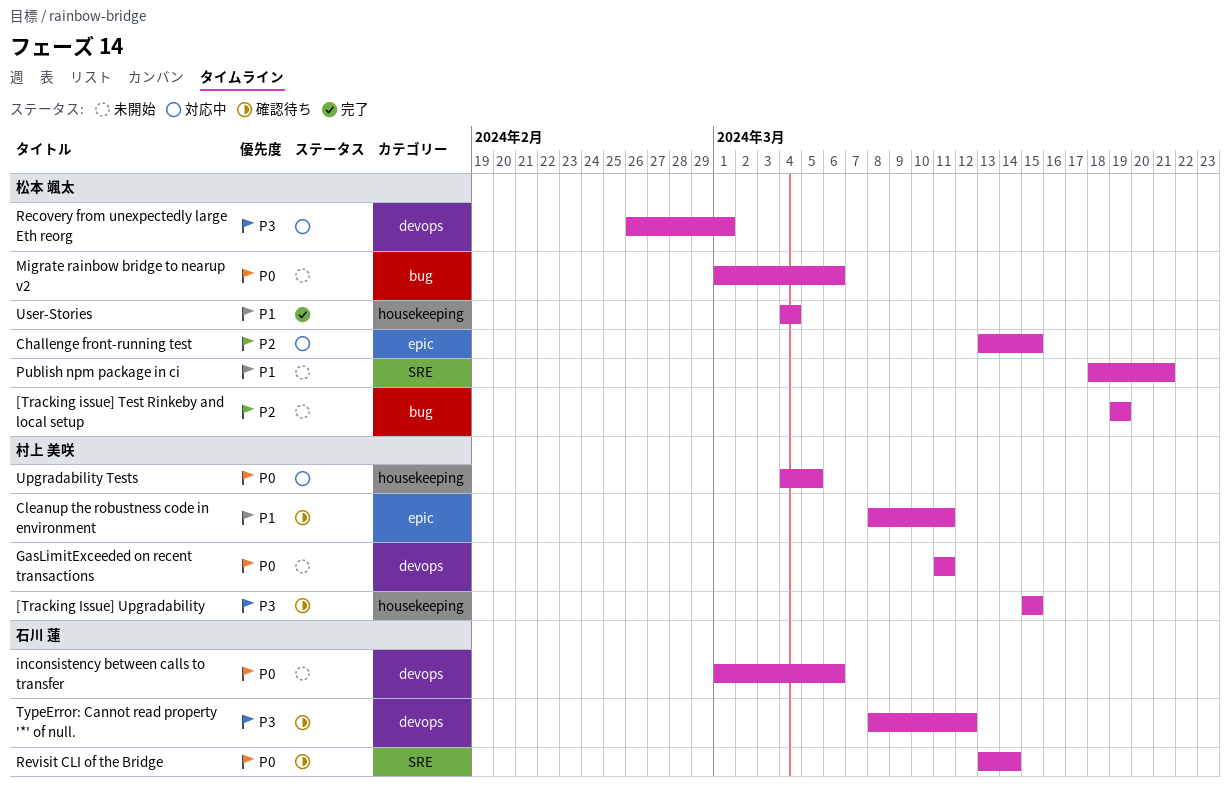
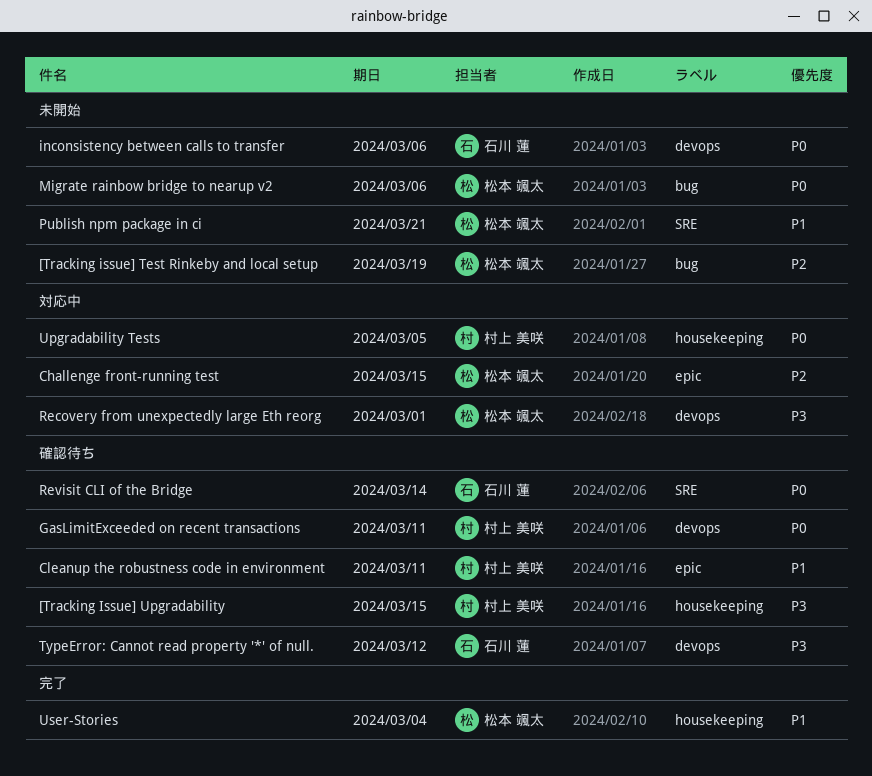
GasLimitExceeded on recent transactions, status: 未開始 -> 確認待ち

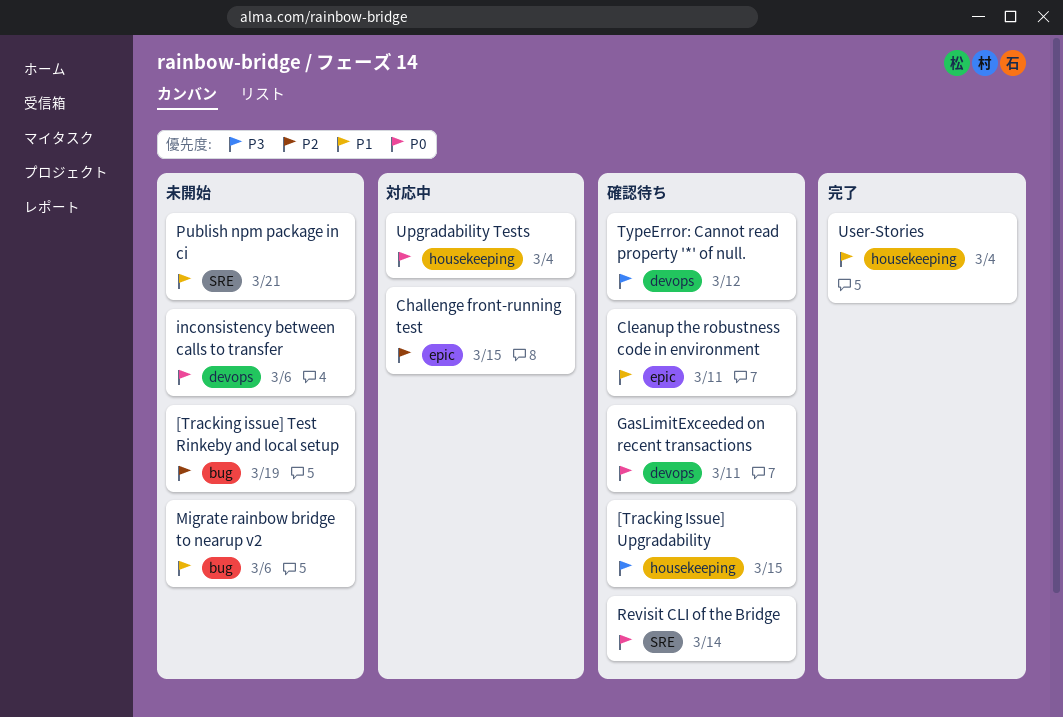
Migrate rainbow bridge to nearup v2, priority: P0 -> P1
Recovery from unexpectedly large Eth reorg: present -> none
Upgradability Tests, due: Mar 5 -> Mar 4

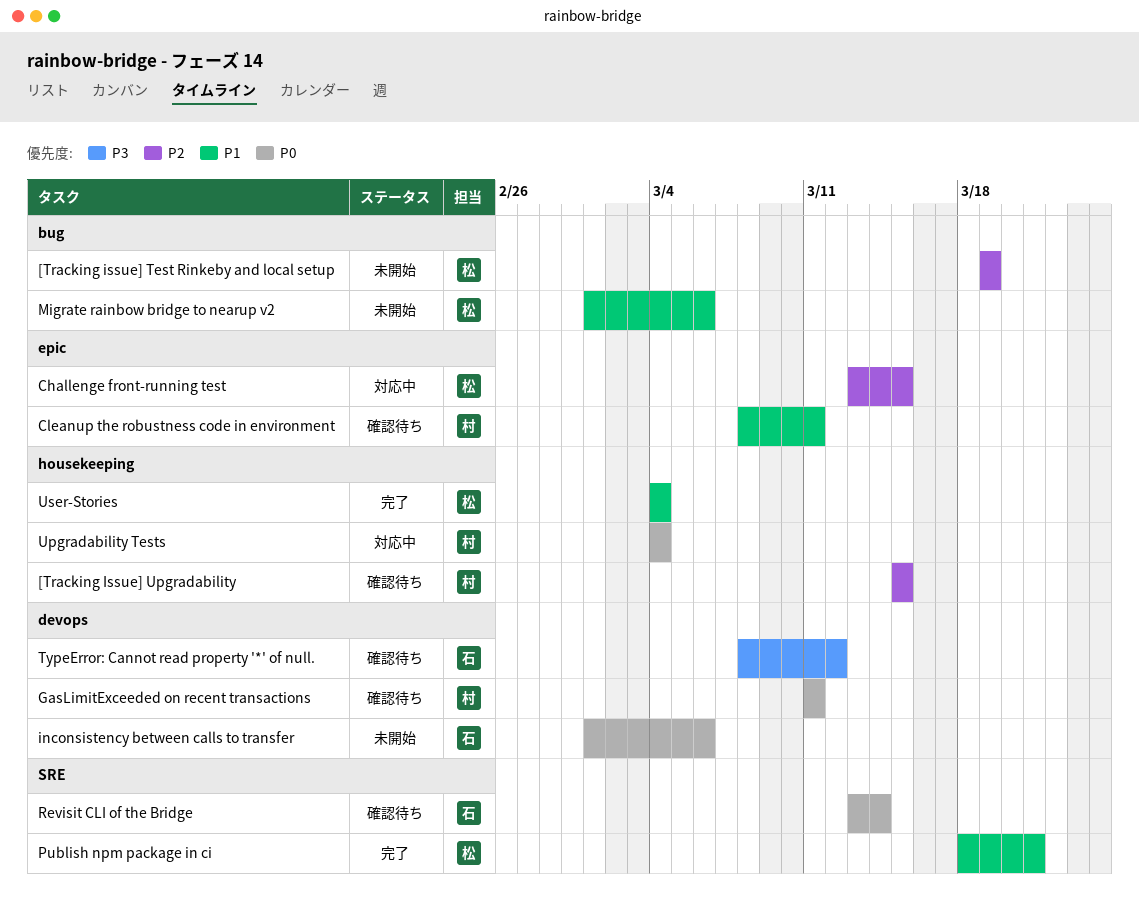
[Tracking Issue] Upgradability, priority: P3 -> P2
Publish npm package in ci, status: 未開始 -> 完了

